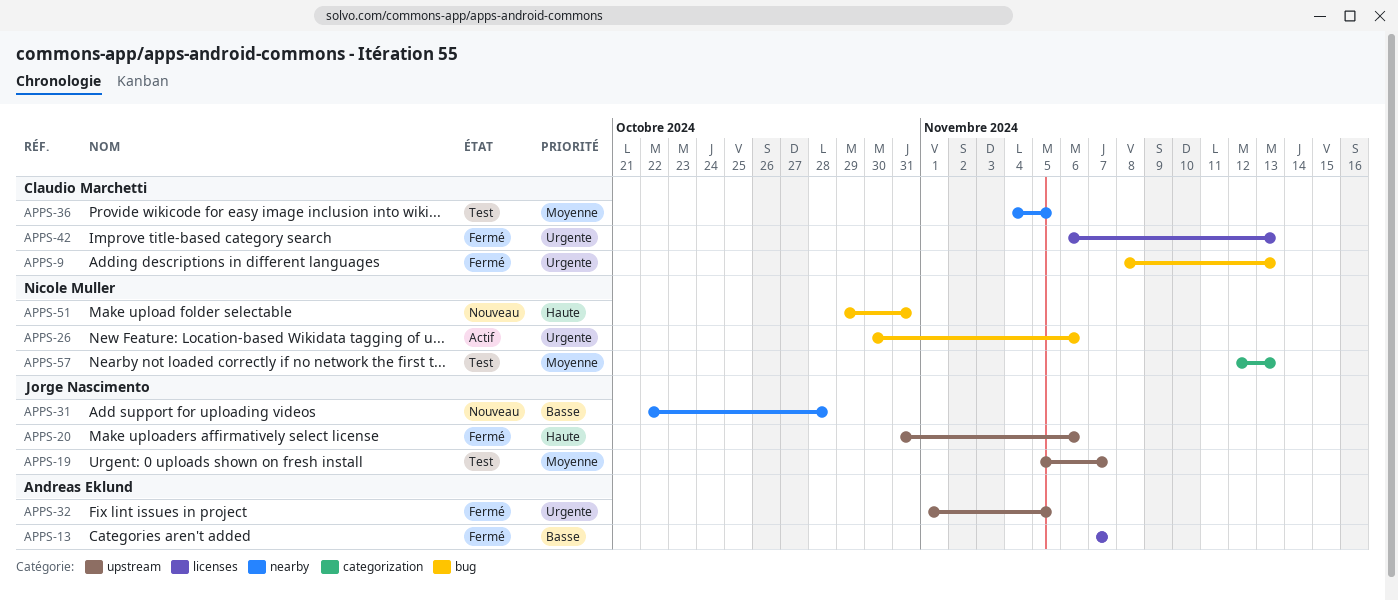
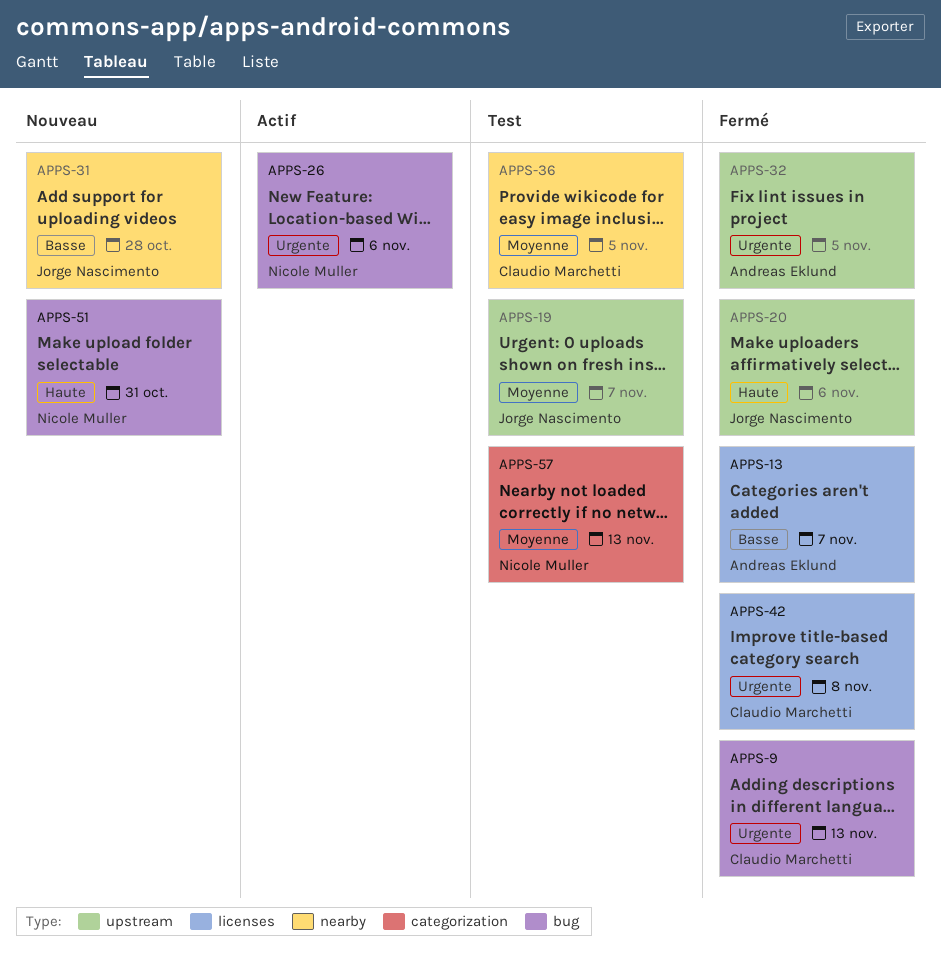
APPS-42, due: Nov 13 -> Nov 8

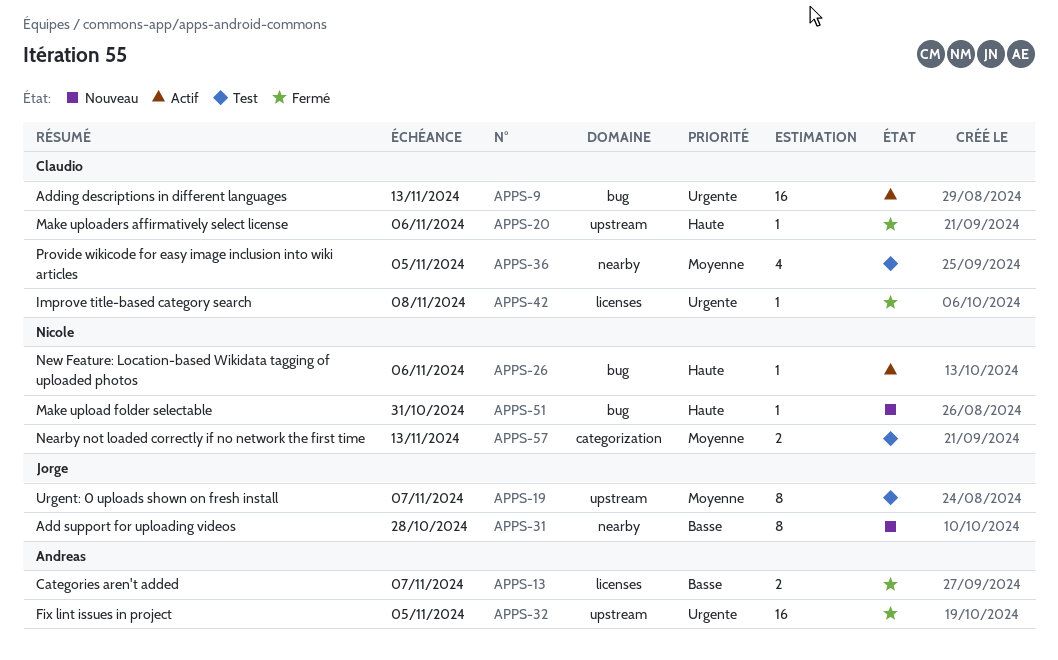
APPS-9, status: Fermé -> Actif
APPS-20, owner: Jorge Nascimento -> Claudio Marchetti
APPS-26, priority: Urgente -> Haute

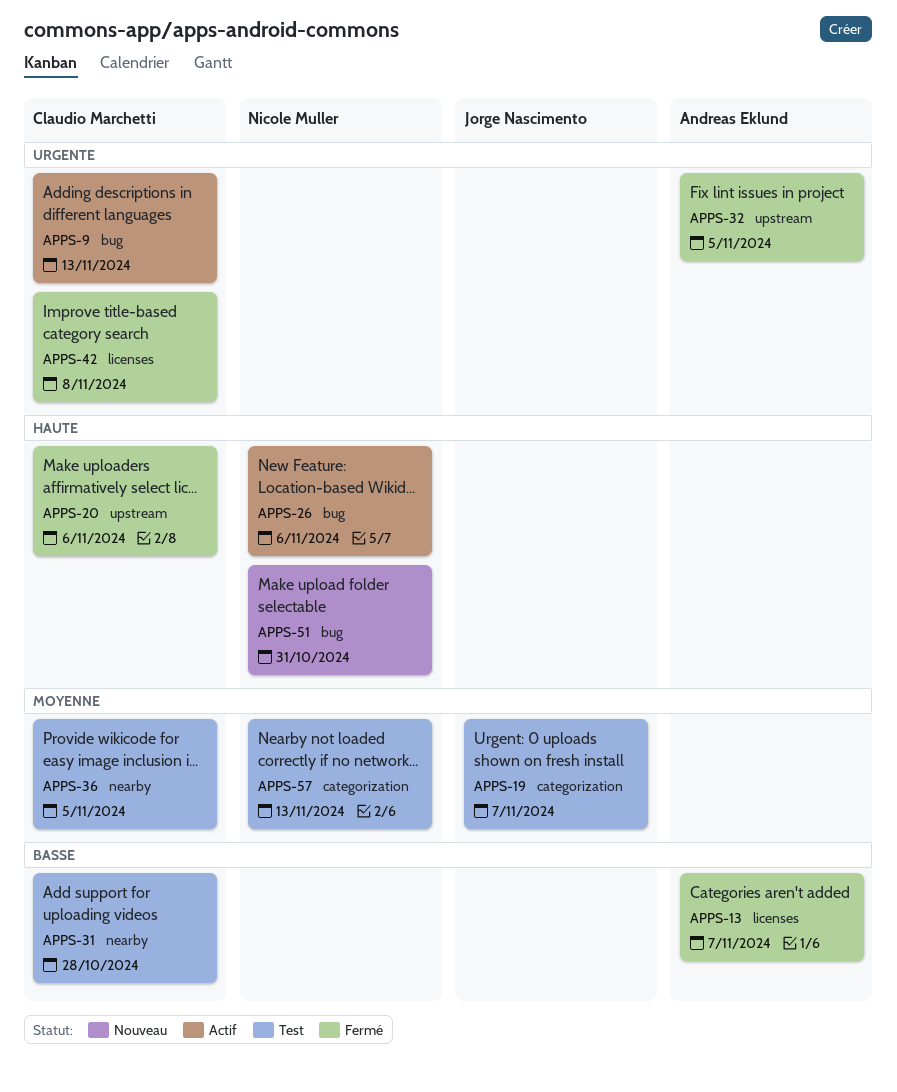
APPS-19, label: upstream -> categorization
APPS-31, status: Nouveau -> Test
APPS-31, owner: Jorge Nascimento -> Claudio Marchetti

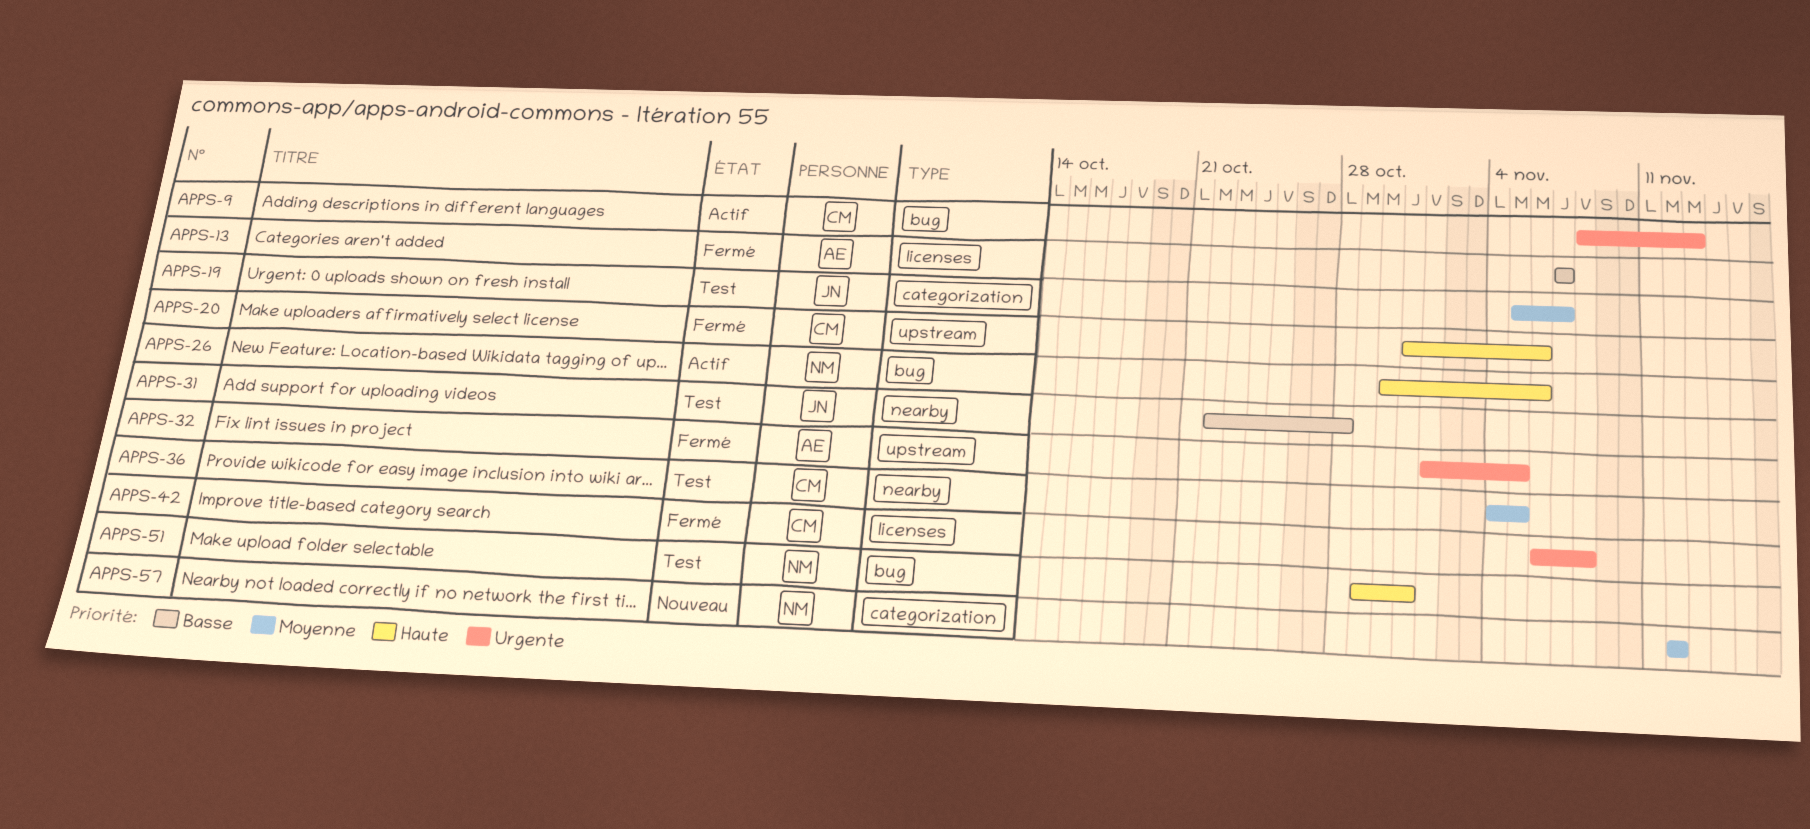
APPS-31, owner: Claudio Marchetti -> Jorge Nascimento
APPS-51, status: Nouveau -> Test
APPS-57, status: Test -> Nouveau
APPS-57, due: Nov 13 -> Nov 12

